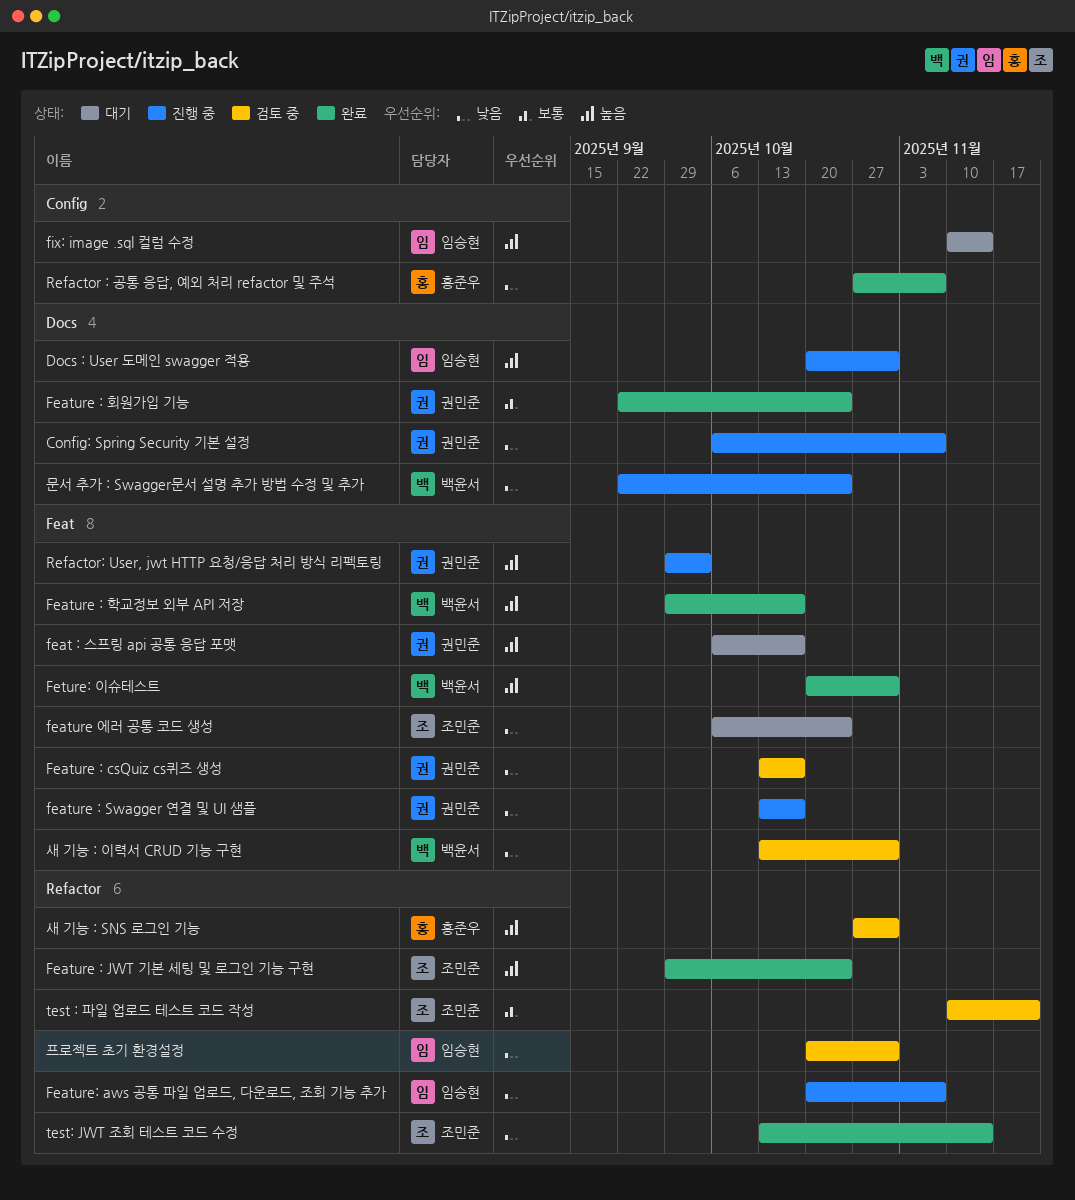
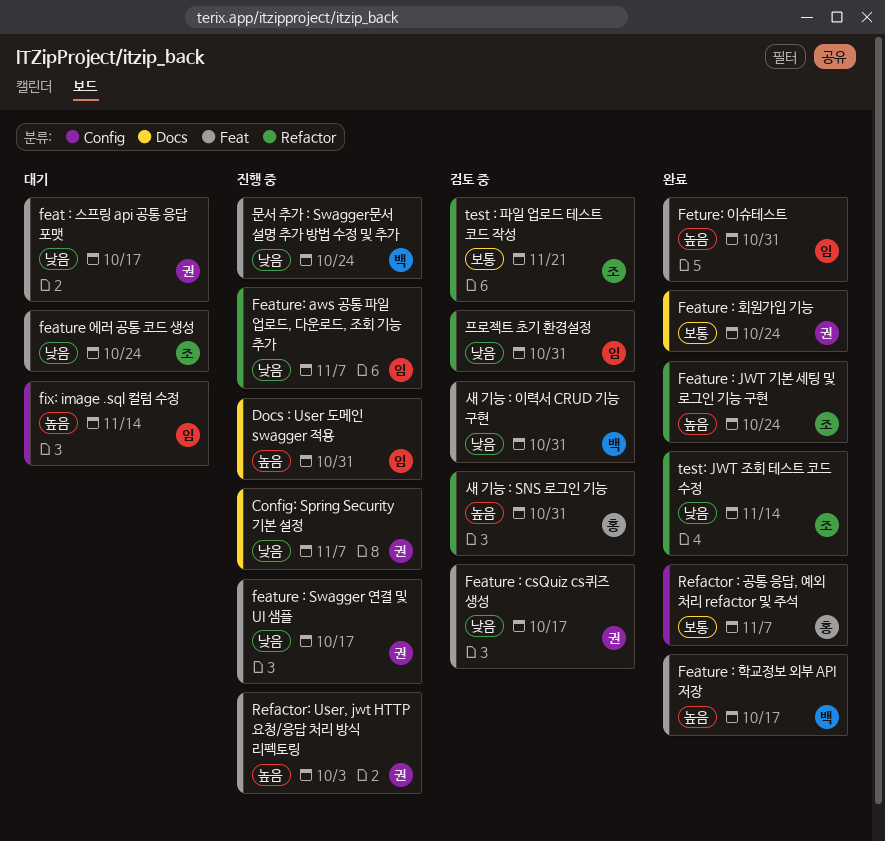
feat : 스프링 api 공통 응답 포맷, priority: 높음 -> 낮음
Feture: 이슈테스트, owner: 백윤서 -> 임승현
Refactor : 공통 응답, 예외 처리 refactor 및 주석, priority: 낮음 -> 보통
문서 추가 : Swagger문서 설명 추가 방법 수정 및 추가, label: Docs -> Feat

